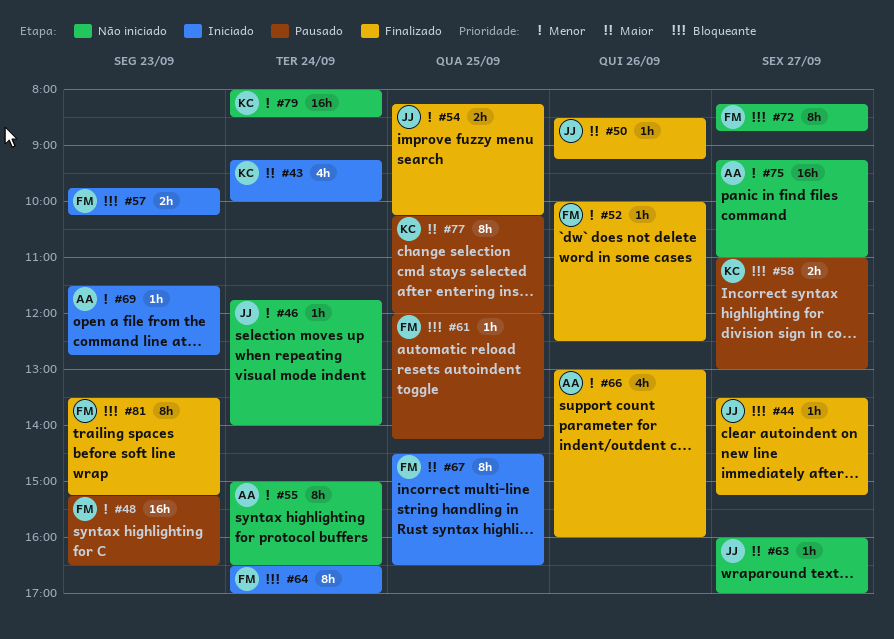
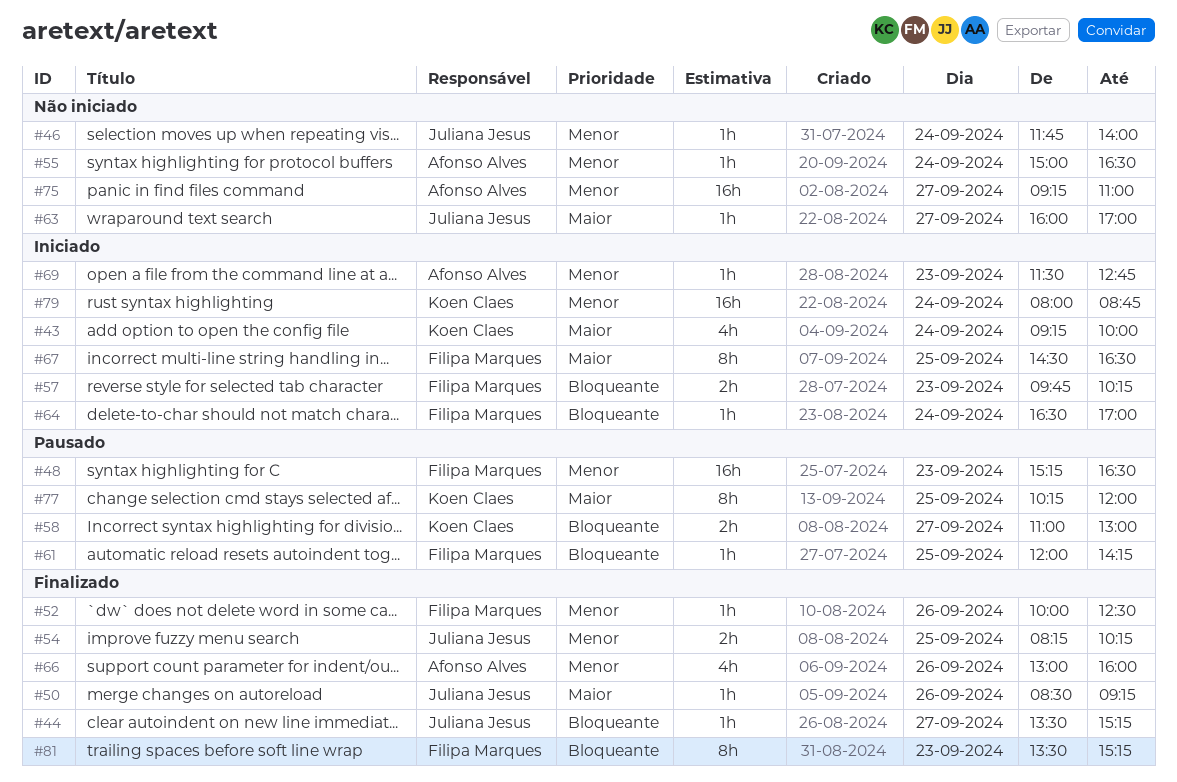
#55, estimate: 8h -> 1h
#64, estimate: 8h -> 1h
#72: present -> none
#79, status: Não iniciado -> Iniciado
#79, ends: 08:30 -> 08:45

